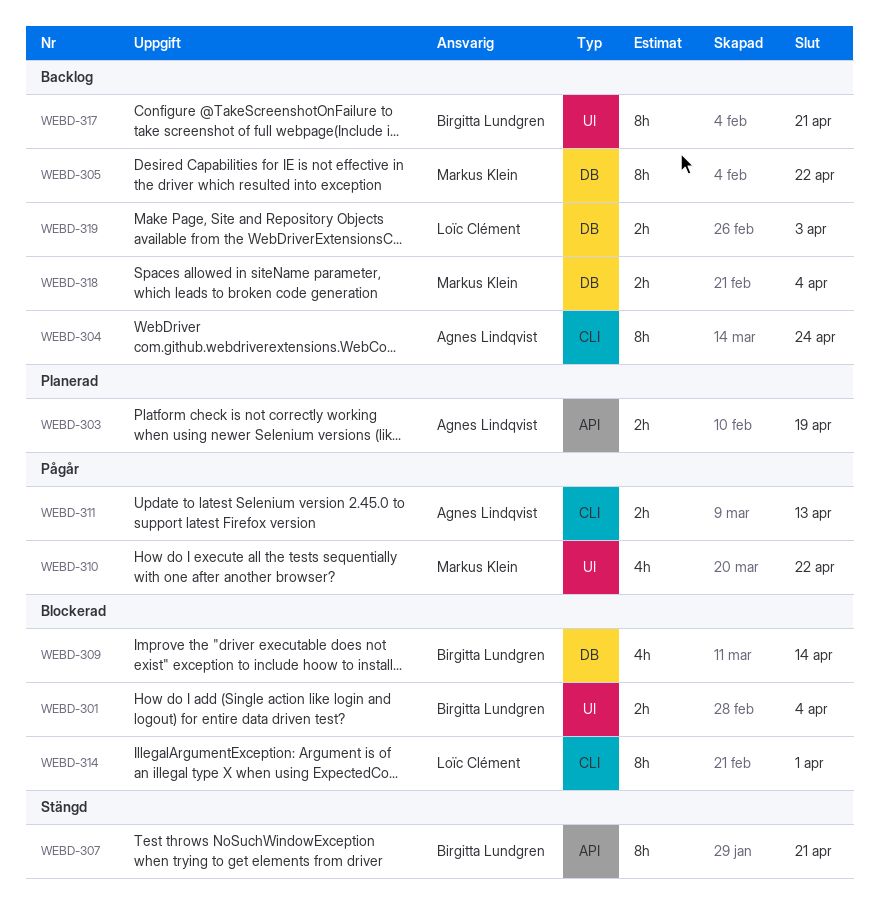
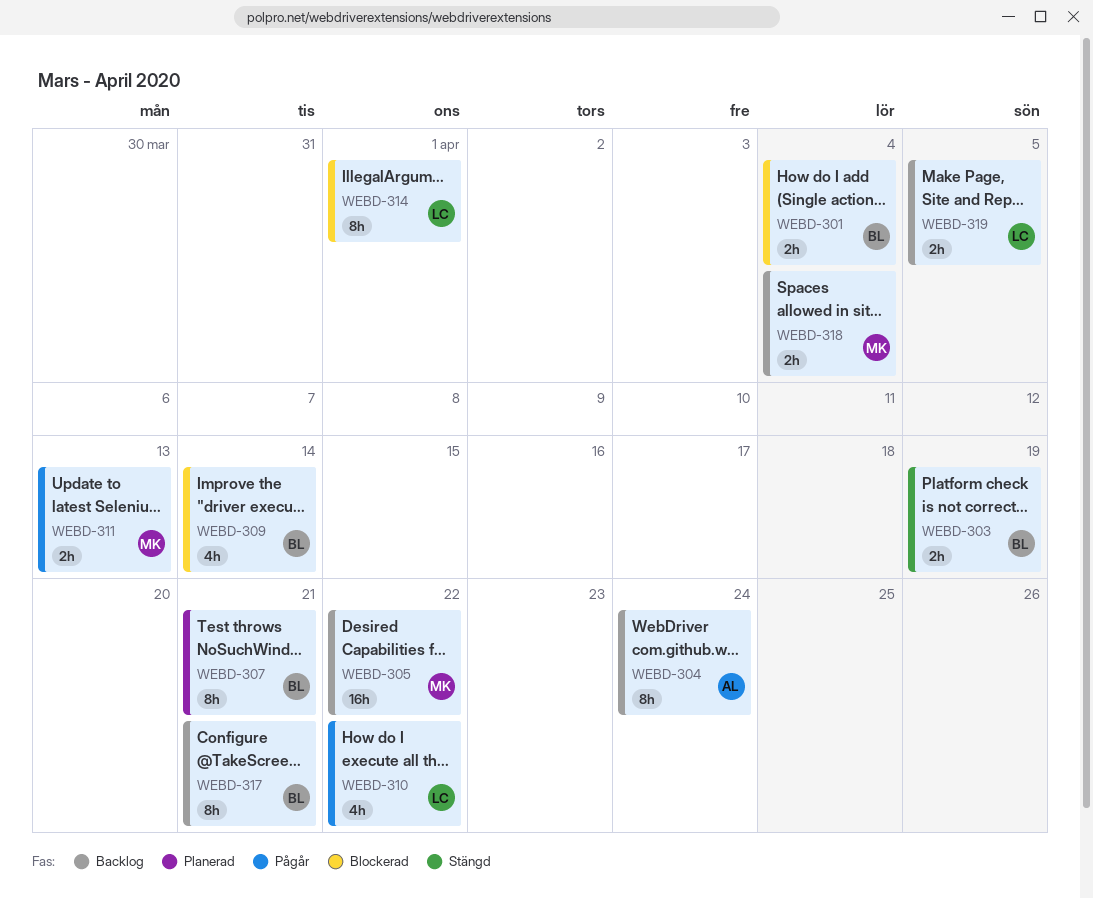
WEBD-303, status: Planerad -> Stängd
WEBD-303, owner: Agnes Lindqvist -> Birgitta Lundgren
WEBD-305, estimate: 8h -> 16h
WEBD-307, status: Stängd -> Planerad
WEBD-310, owner: Markus Klein -> Loïc Clément
WEBD-311, owner: Agnes Lindqvist -> Markus Klein
WEBD-319, due: Apr 3 -> Apr 5

